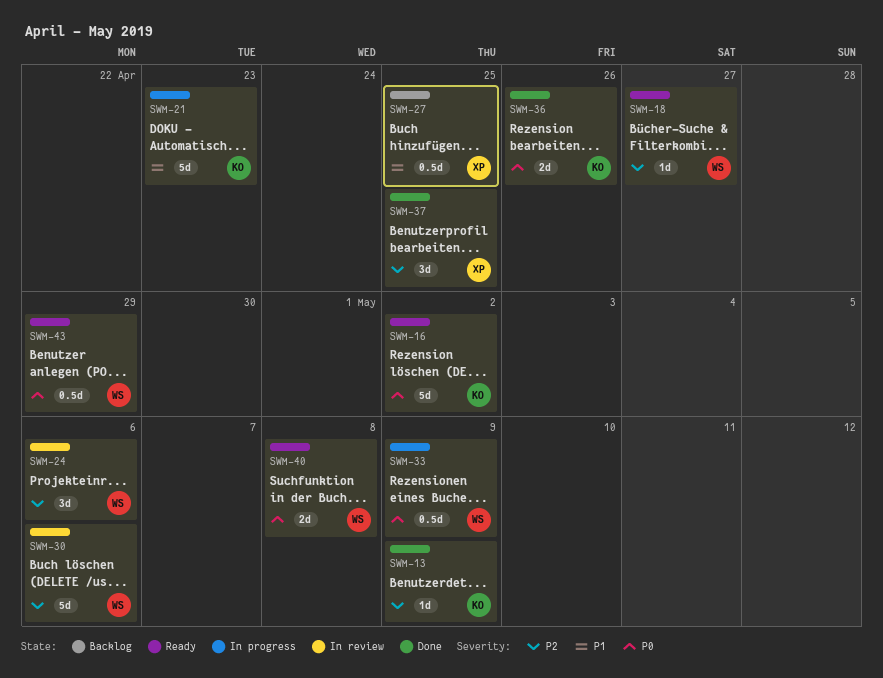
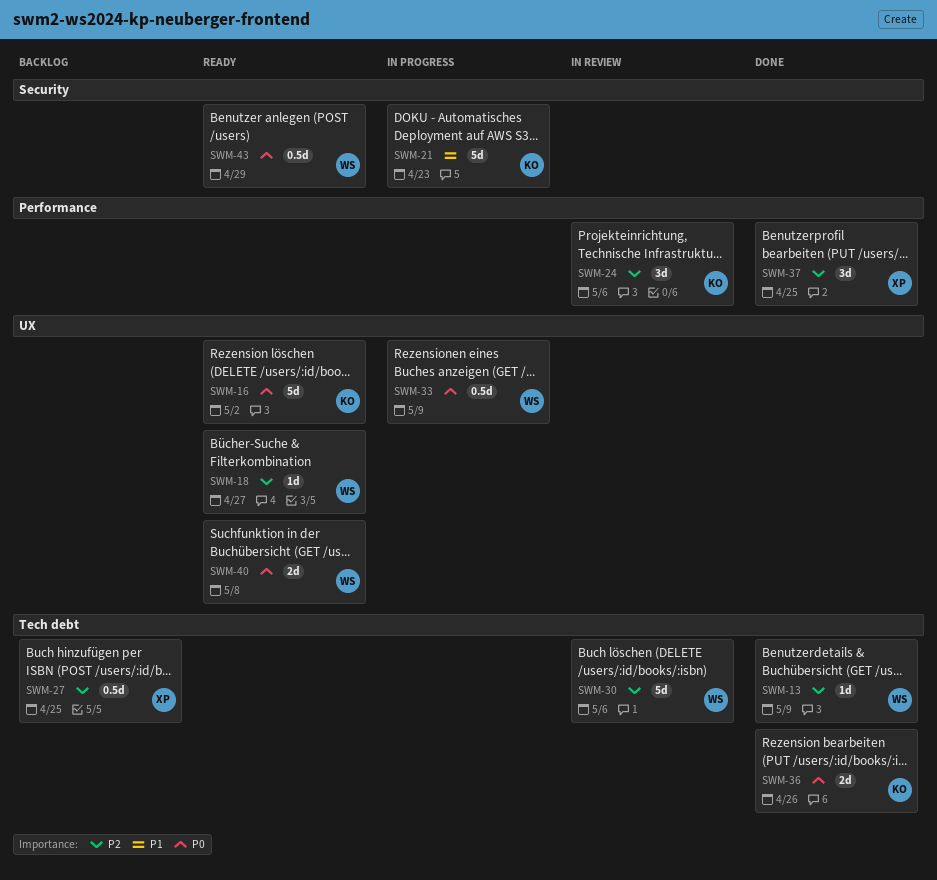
SWM-13, owner: KO -> WS
SWM-24, owner: WS -> KO
SWM-27, priority: P1 -> P2

